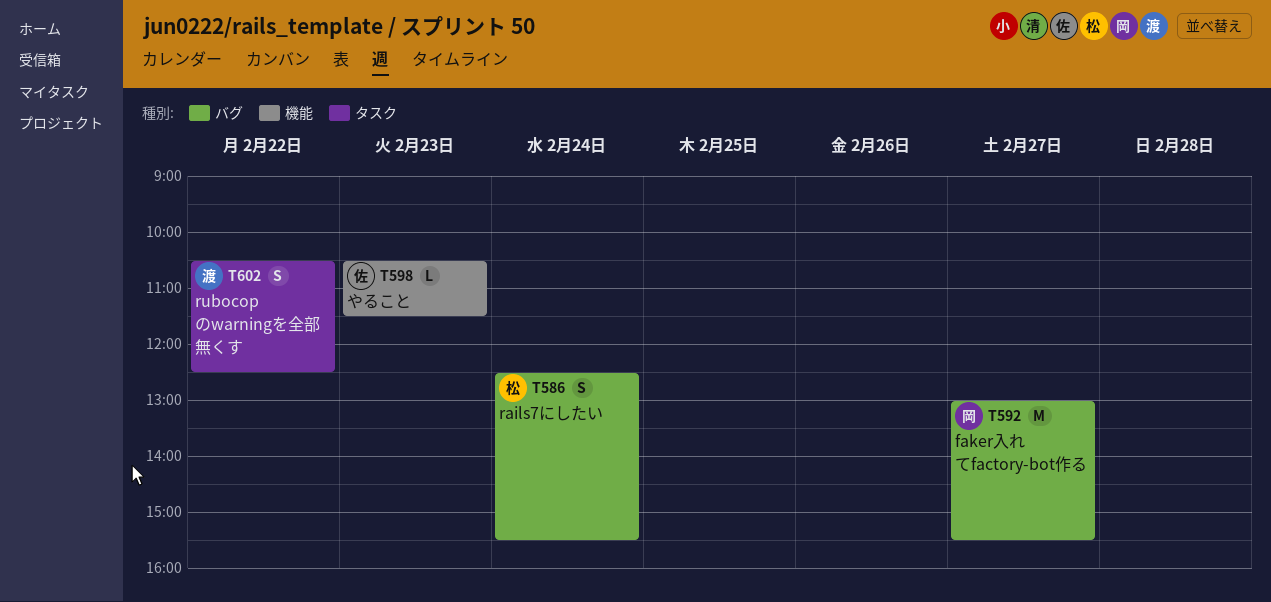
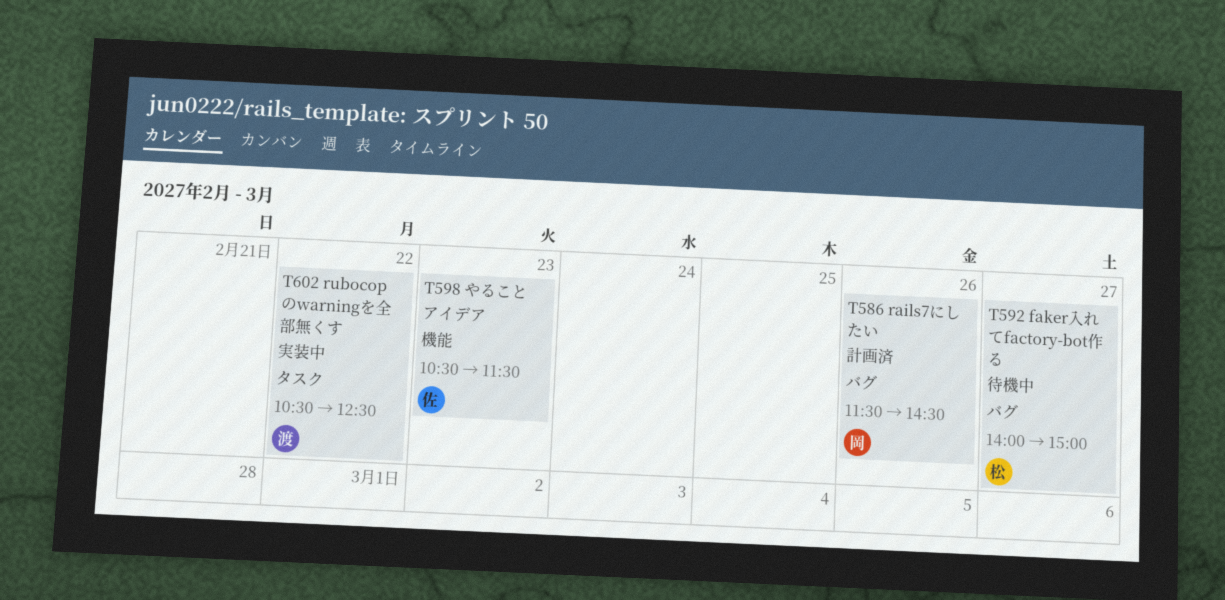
T586, owner: 松 -> 岡
T586, day: Feb 24 -> Feb 26
T586, begins: 12:30 -> 11:30
T586, ends: 15:30 -> 14:30
T592, owner: 岡 -> 松
T592, begins: 13:00 -> 14:00
T592, ends: 15:30 -> 15:00

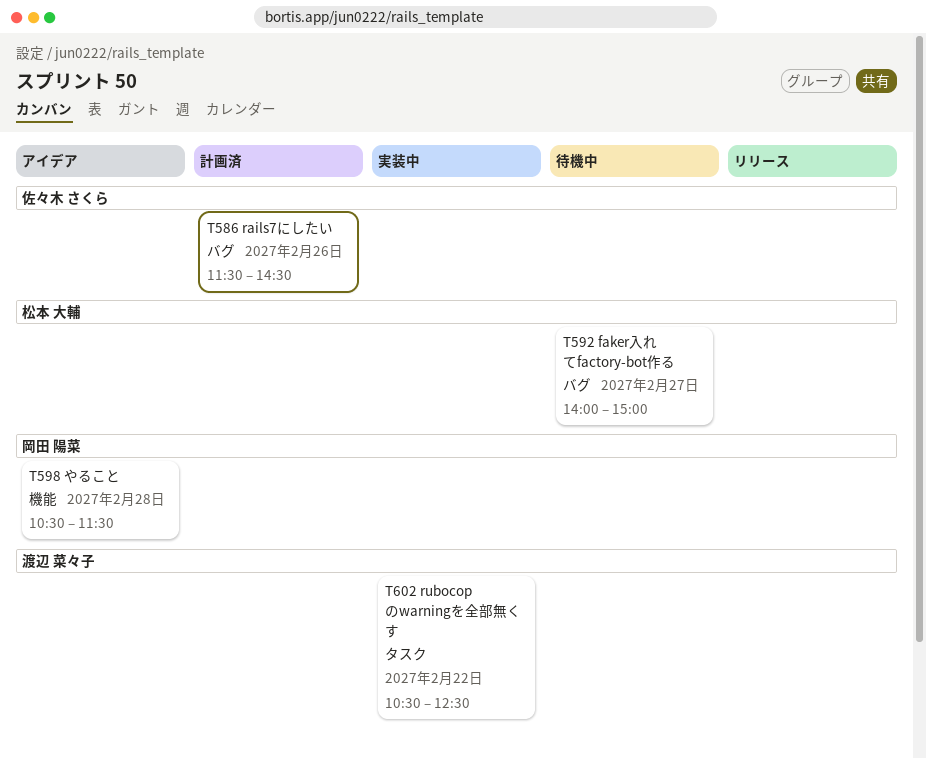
T586, owner: 岡田 陽菜 -> 佐々木 さくら
T598, owner: 佐々木 さくら -> 岡田 陽菜
T598, day: Feb 23 -> Feb 28

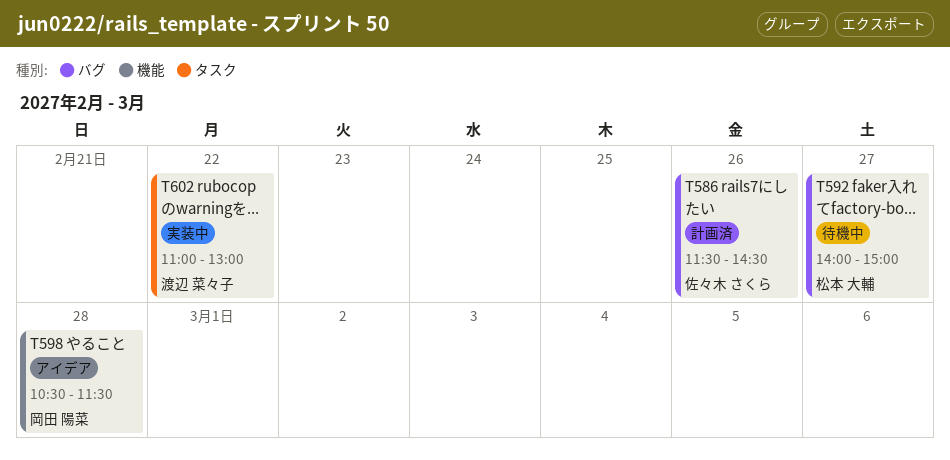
T602, begins: 10:30 -> 11:00
T602, ends: 12:30 -> 13:00

